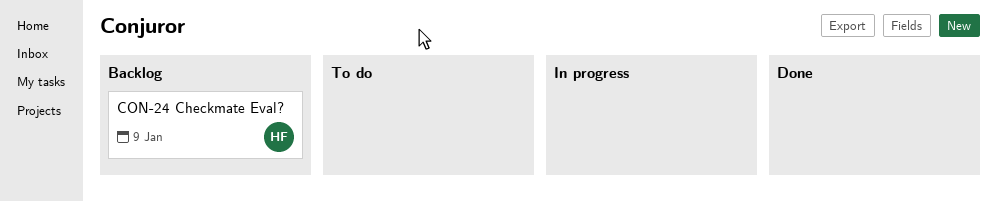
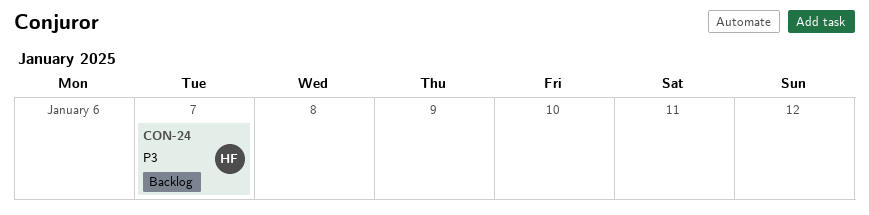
CON-24, due: Jan 9 -> Jan 7

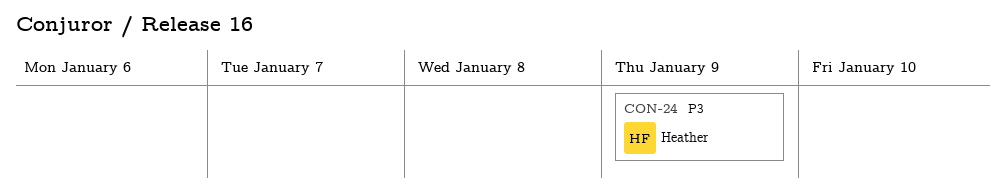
CON-24, due: Jan 7 -> Jan 9

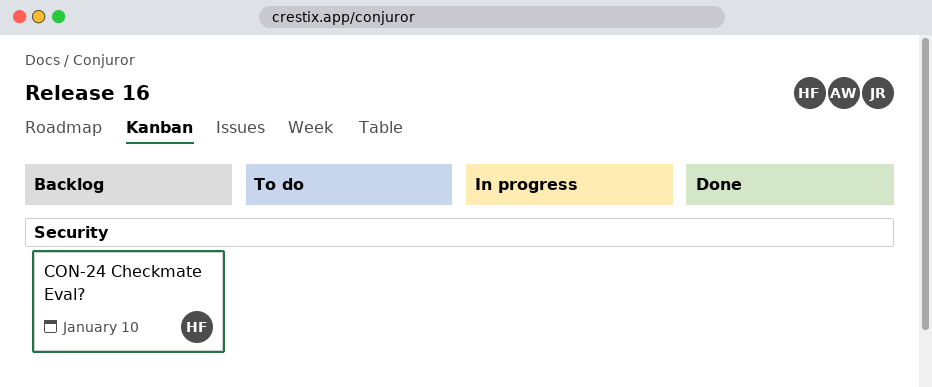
CON-24, due: Jan 9 -> Jan 10

